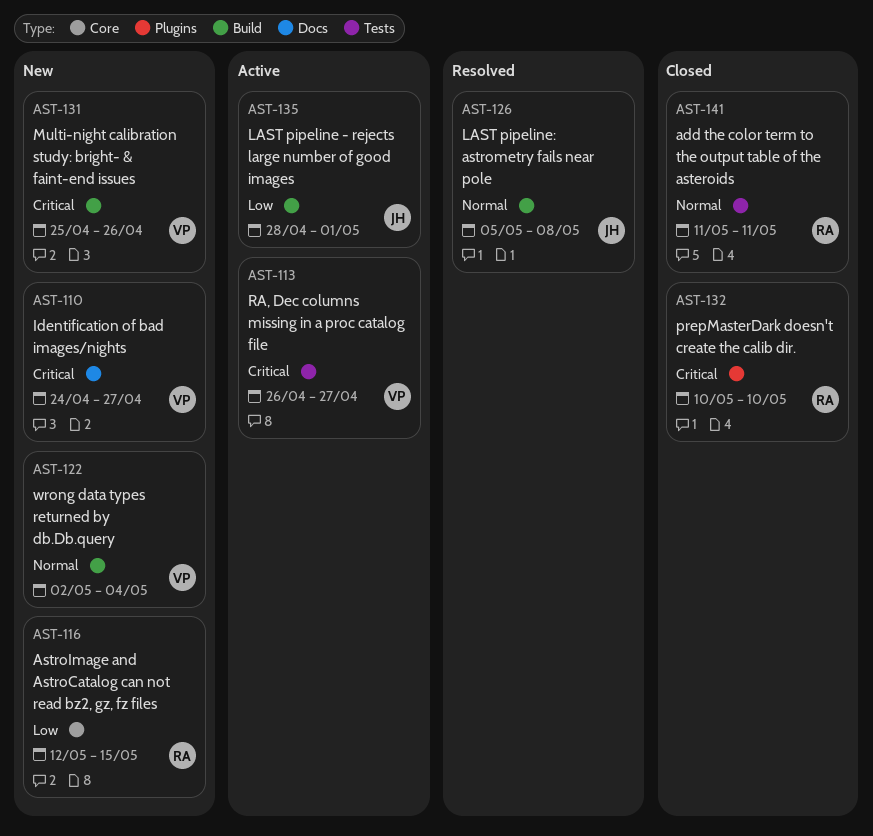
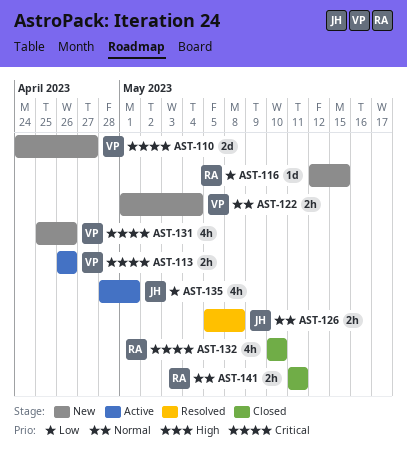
AST-113, due: Apr 27 -> Apr 26
AST-122, start: May 2 -> May 1

